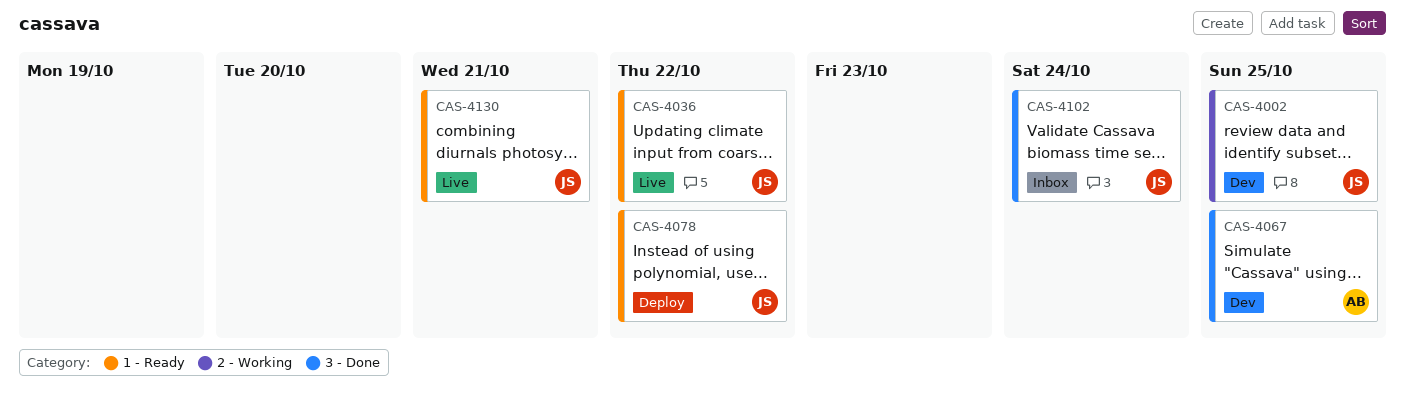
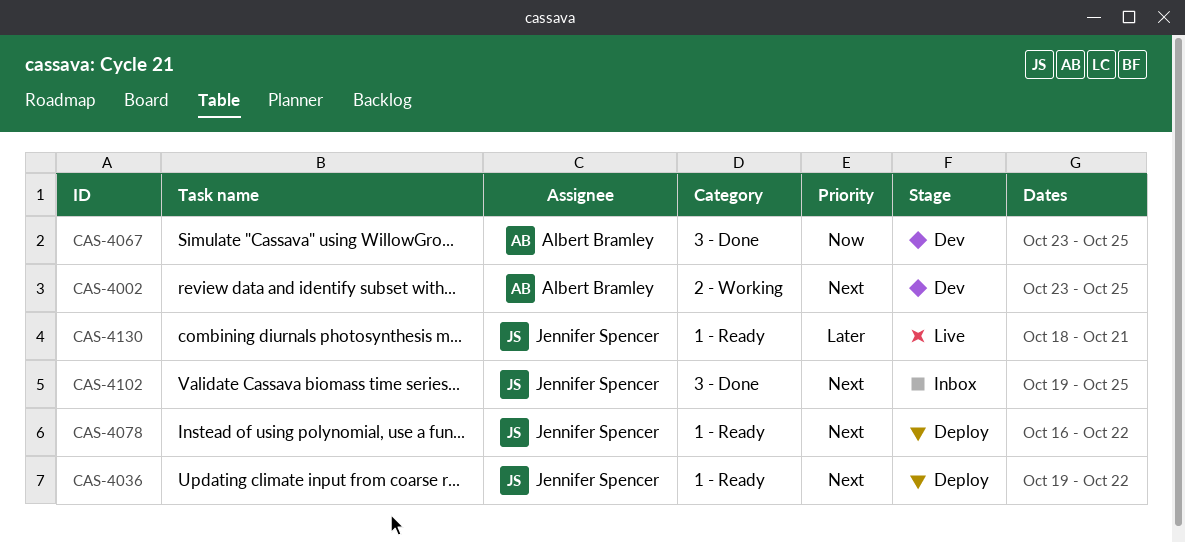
CAS-4002, owner: Jennifer Spencer -> Albert Bramley
CAS-4036, status: Live -> Deploy
CAS-4102, due: Oct 24 -> Oct 25

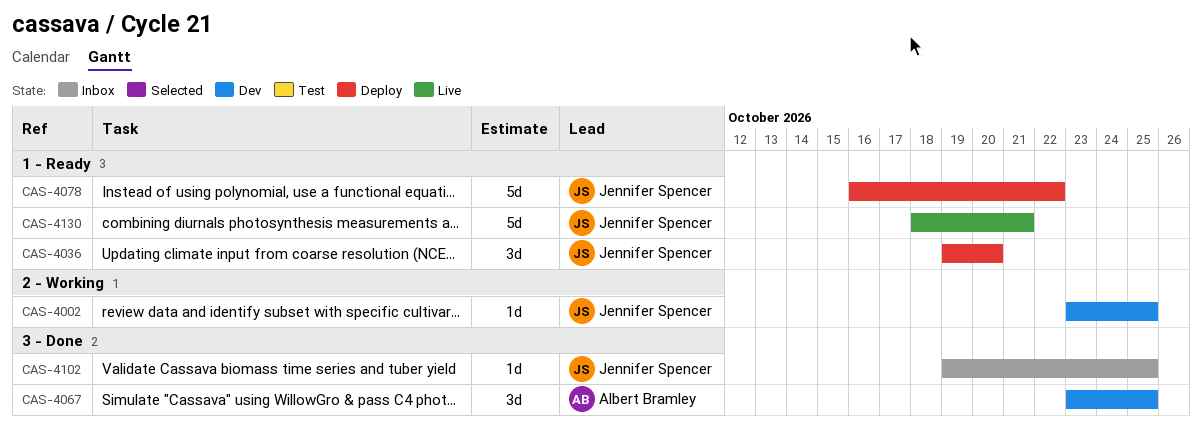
CAS-4002, owner: Albert Bramley -> Jennifer Spencer
CAS-4036, due: Oct 22 -> Oct 20

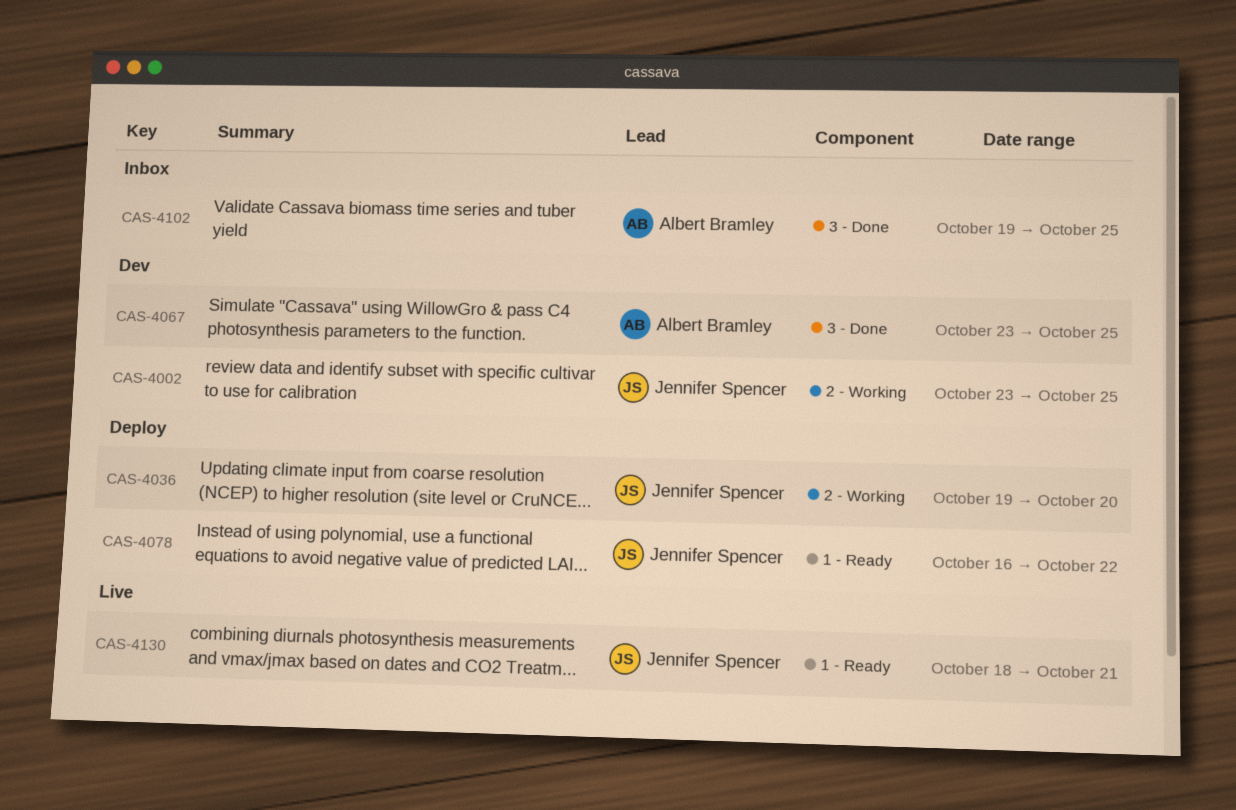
CAS-4036, label: 1 - Ready -> 2 - Working
CAS-4102, owner: Jennifer Spencer -> Albert Bramley

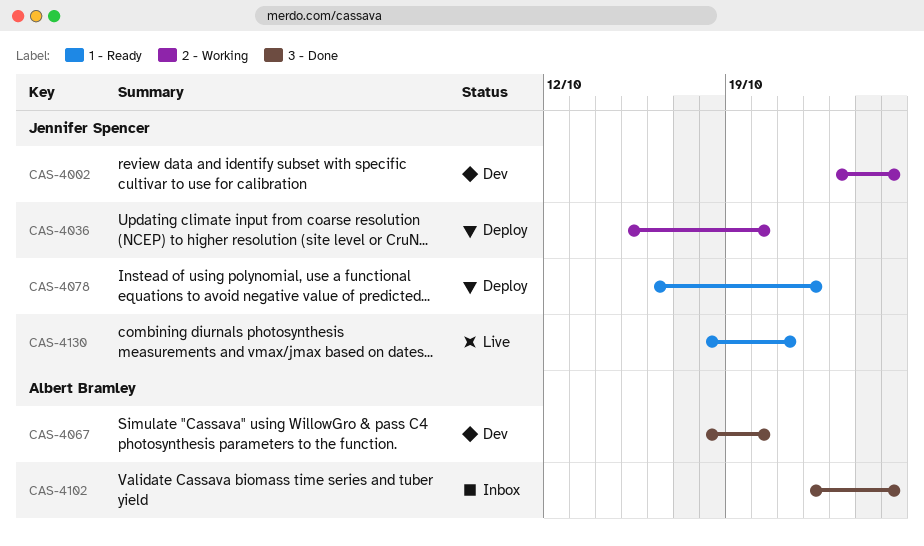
CAS-4036, start: Oct 19 -> Oct 15
CAS-4067, start: Oct 23 -> Oct 18
CAS-4067, due: Oct 25 -> Oct 20
CAS-4102, start: Oct 19 -> Oct 22

